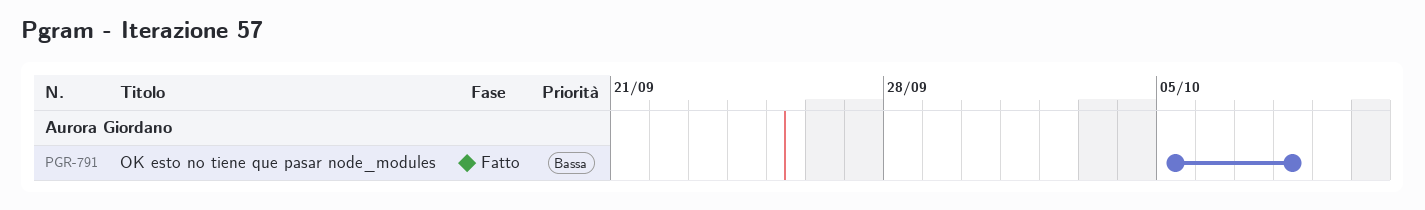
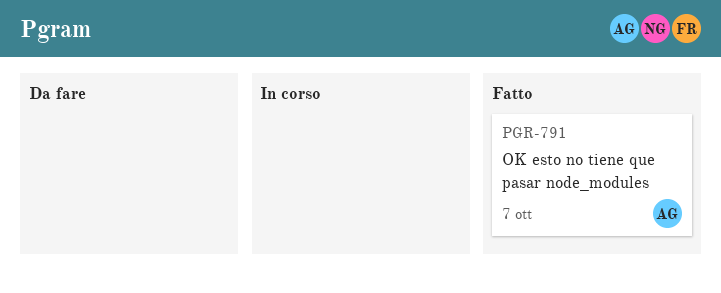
PGR-791, due: Oct 8 -> Oct 7

